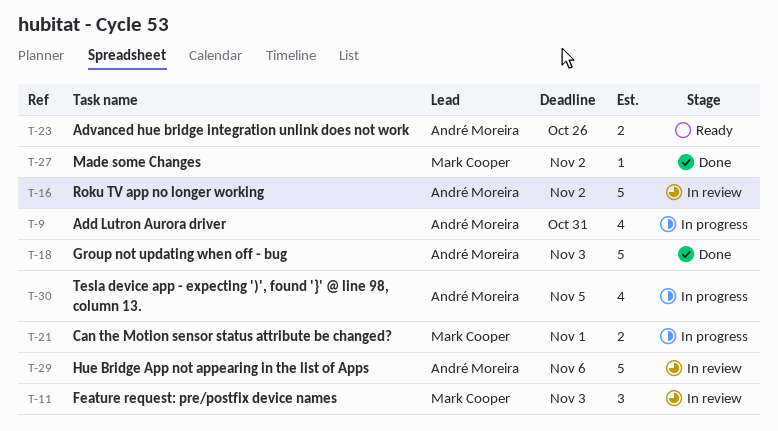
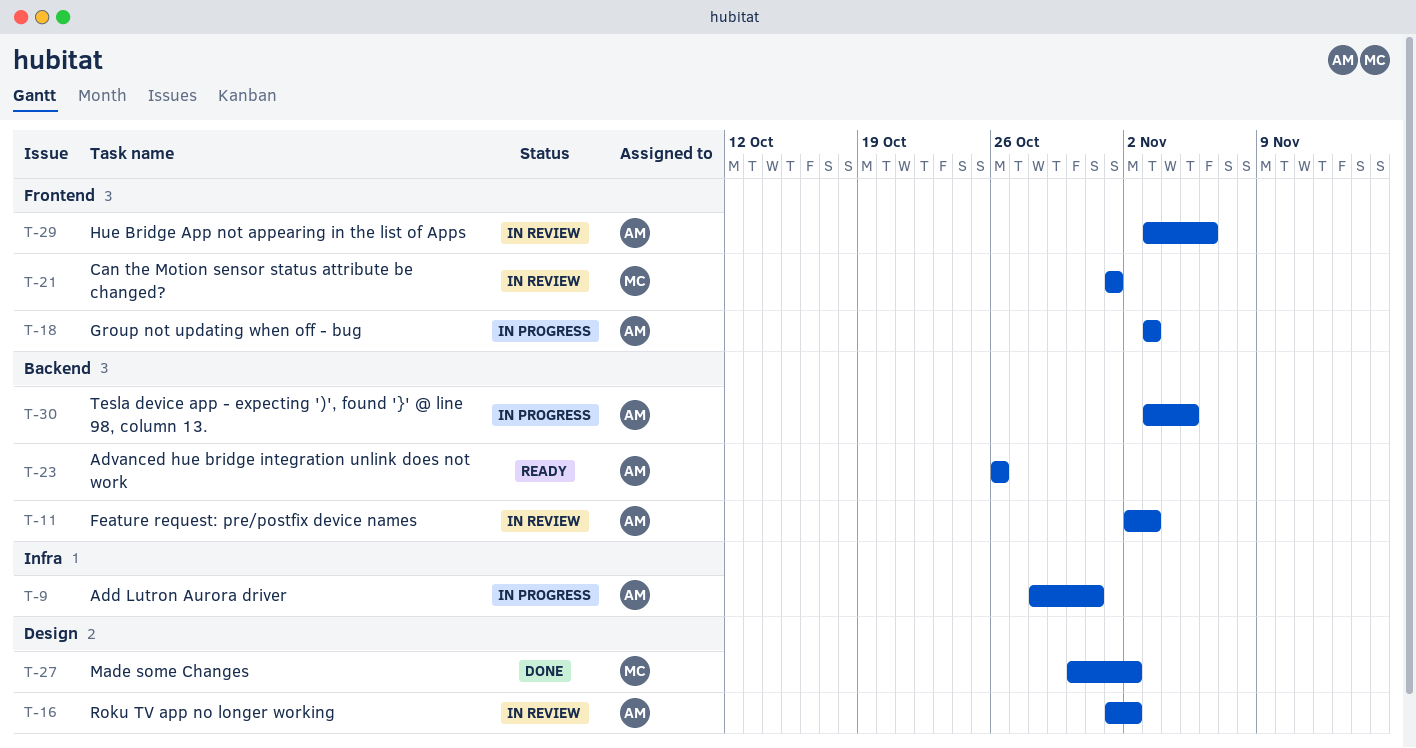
T-11, owner: Mark Cooper -> André Moreira
T-18, status: Done -> In progress
T-21, status: In progress -> In review

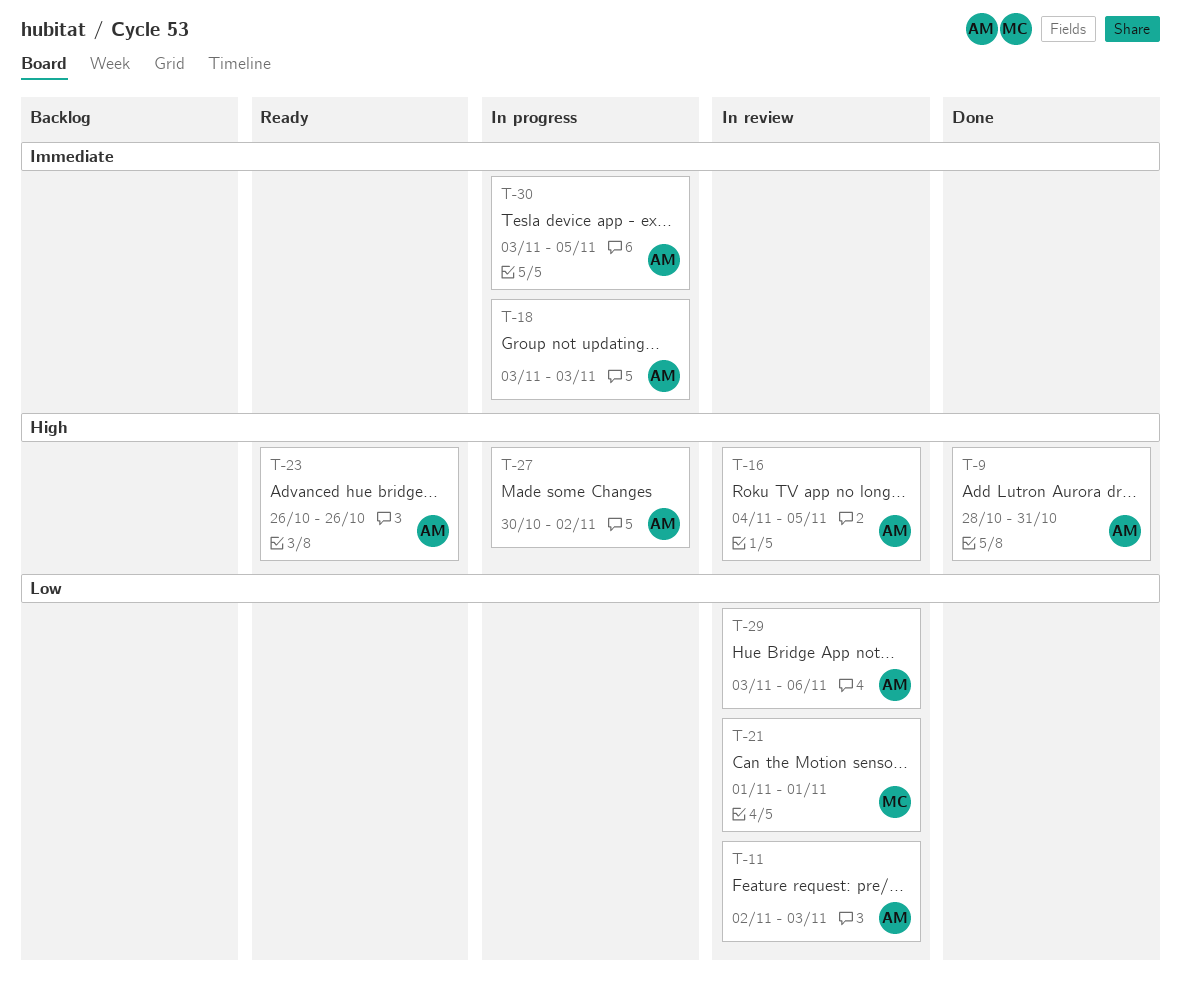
T-9, status: In progress -> Done
T-16, start: Nov 1 -> Nov 4
T-16, due: Nov 2 -> Nov 5
T-27, status: Done -> In progress
T-27, owner: MC -> AM

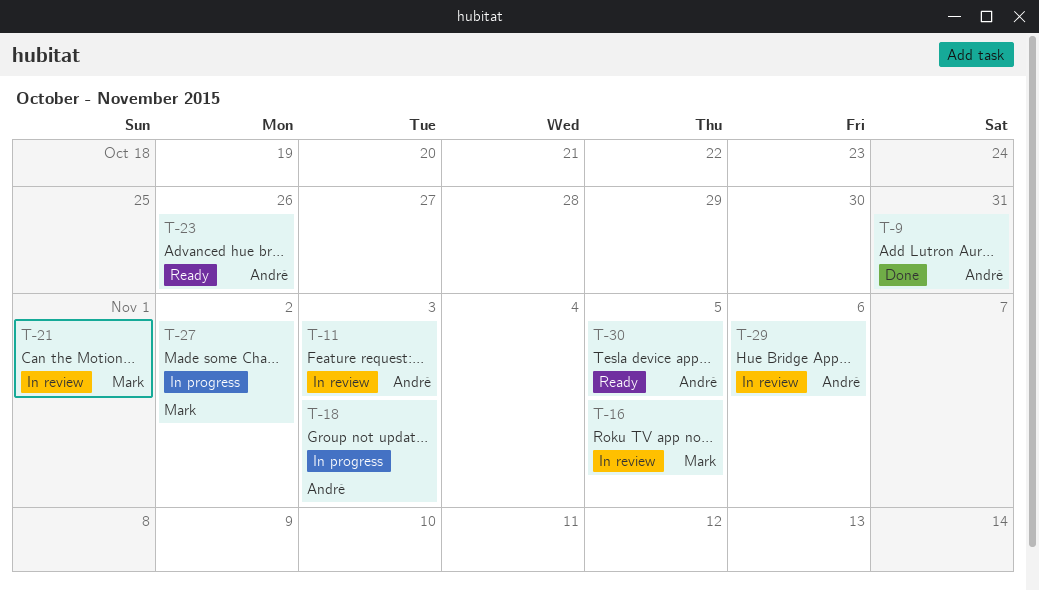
T-16, owner: André -> Mark
T-27, owner: André -> Mark
T-30, status: In progress -> Ready

